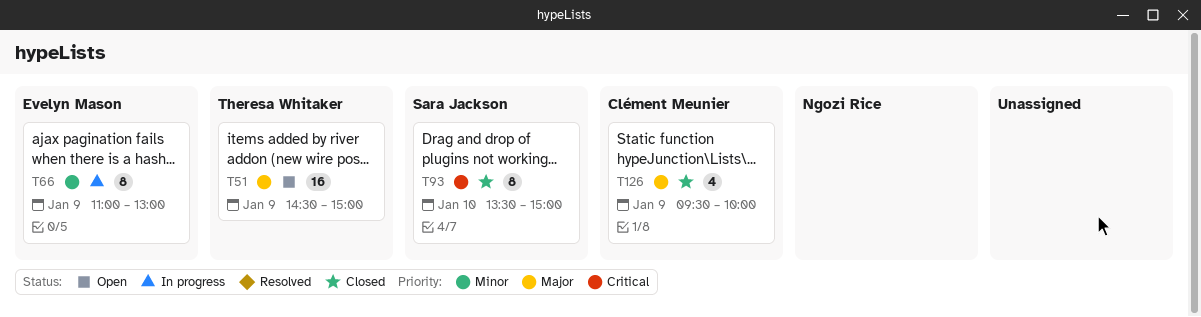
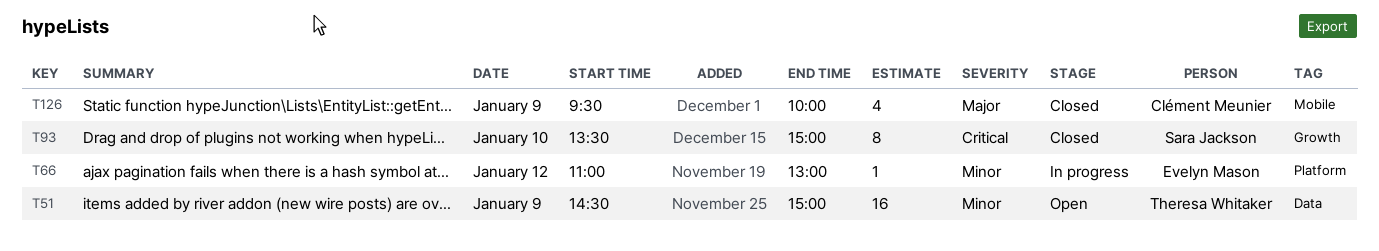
T51, priority: Major -> Minor
T66, estimate: 8 -> 1
T66, day: Jan 9 -> Jan 12

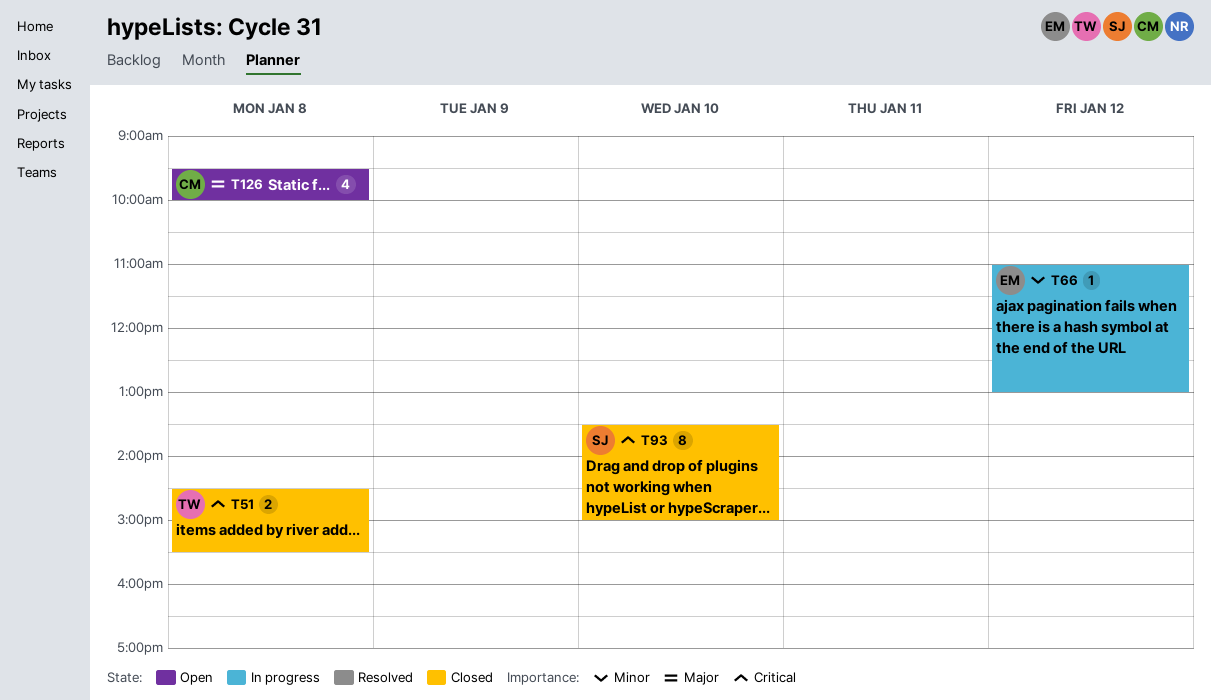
T51, status: Open -> Closed
T51, priority: Minor -> Critical
T51, estimate: 16 -> 2
T51, day: Jan 9 -> Jan 8
T51, ends: 15:00 -> 15:30
T126, status: Closed -> Open
T126, day: Jan 9 -> Jan 8

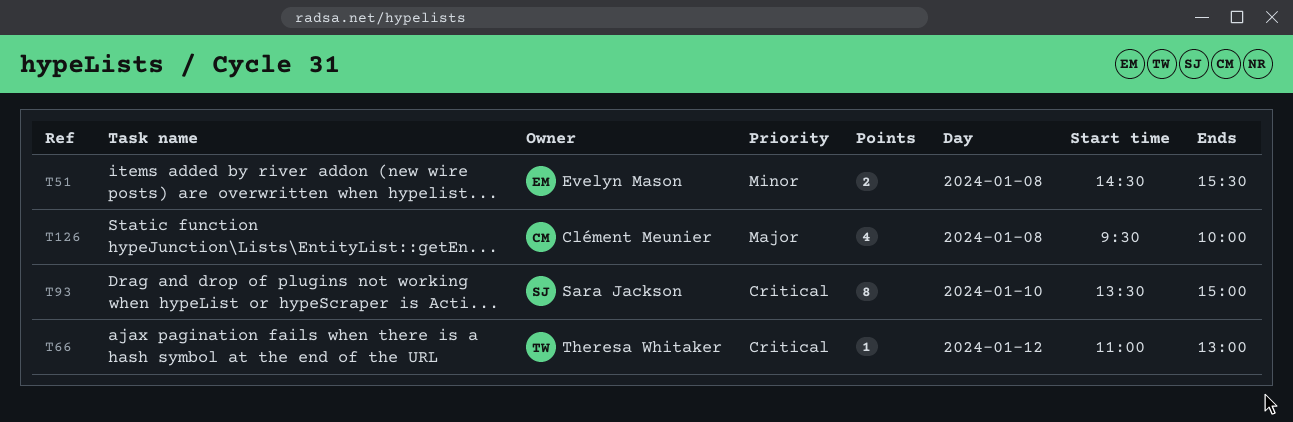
T51, owner: Theresa Whitaker -> Evelyn Mason
T51, priority: Critical -> Minor
T66, owner: Evelyn Mason -> Theresa Whitaker
T66, priority: Minor -> Critical

